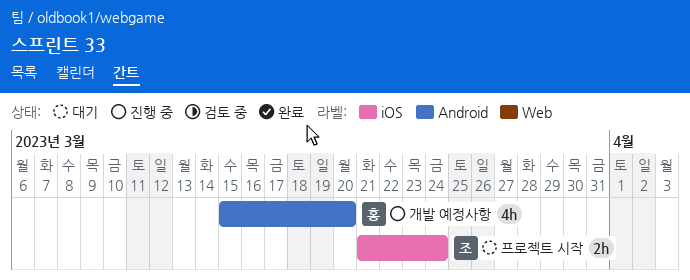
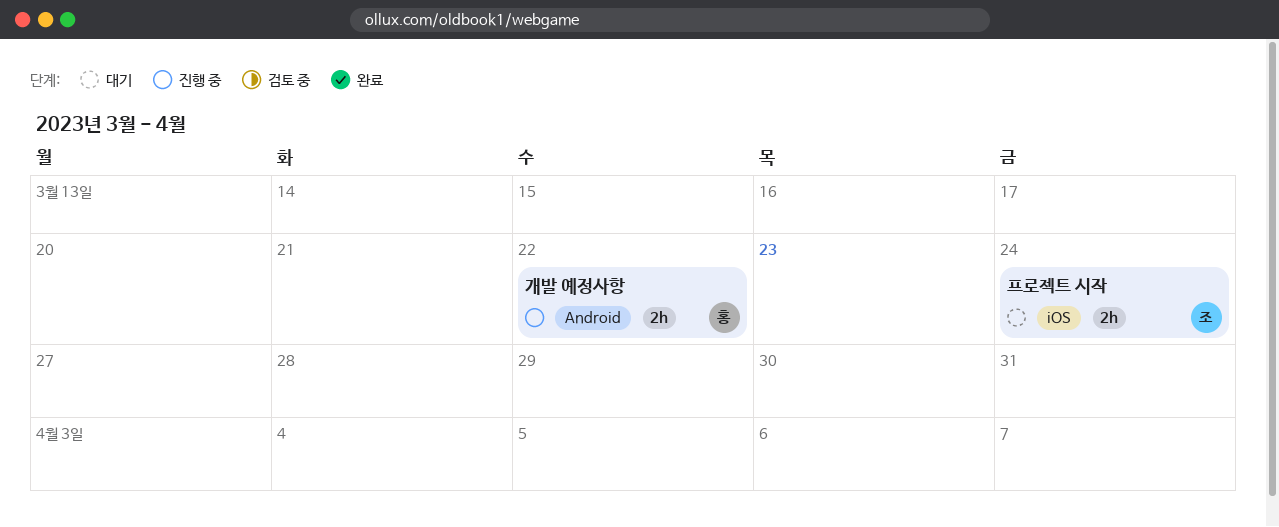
개발 예정사항, estimate: 4h -> 2h
개발 예정사항, due: Mar 20 -> Mar 22

